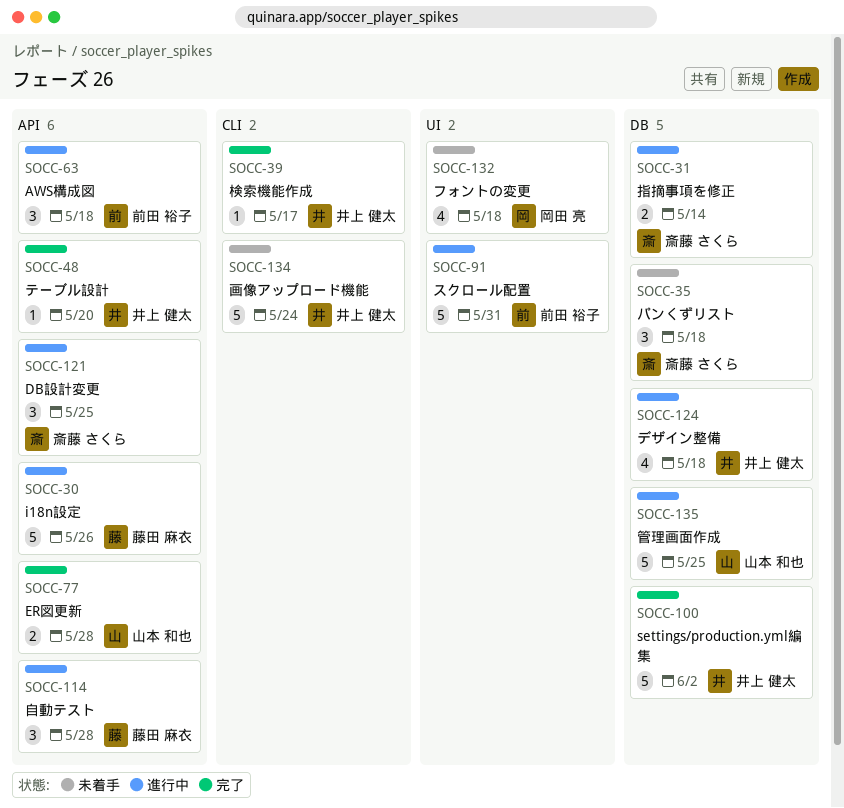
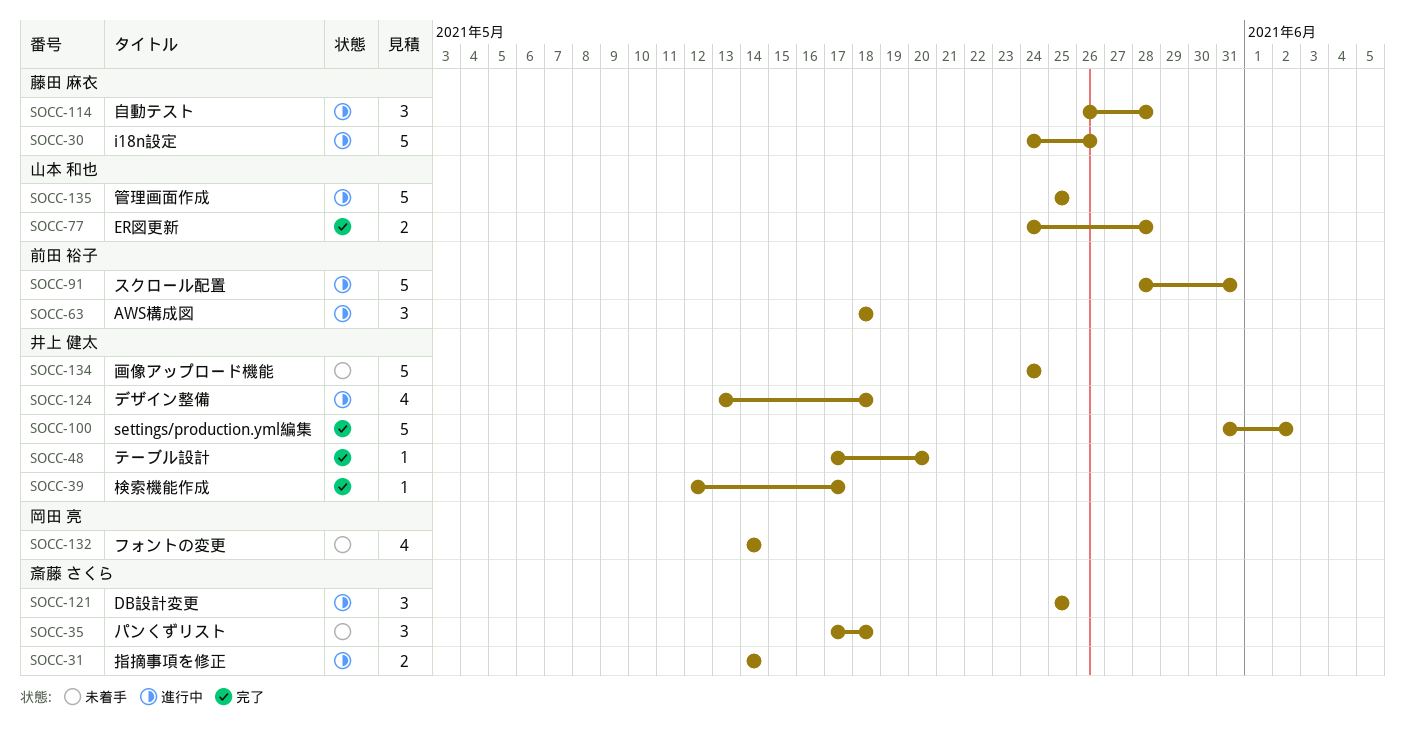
SOCC-132, due: May 18 -> May 14

